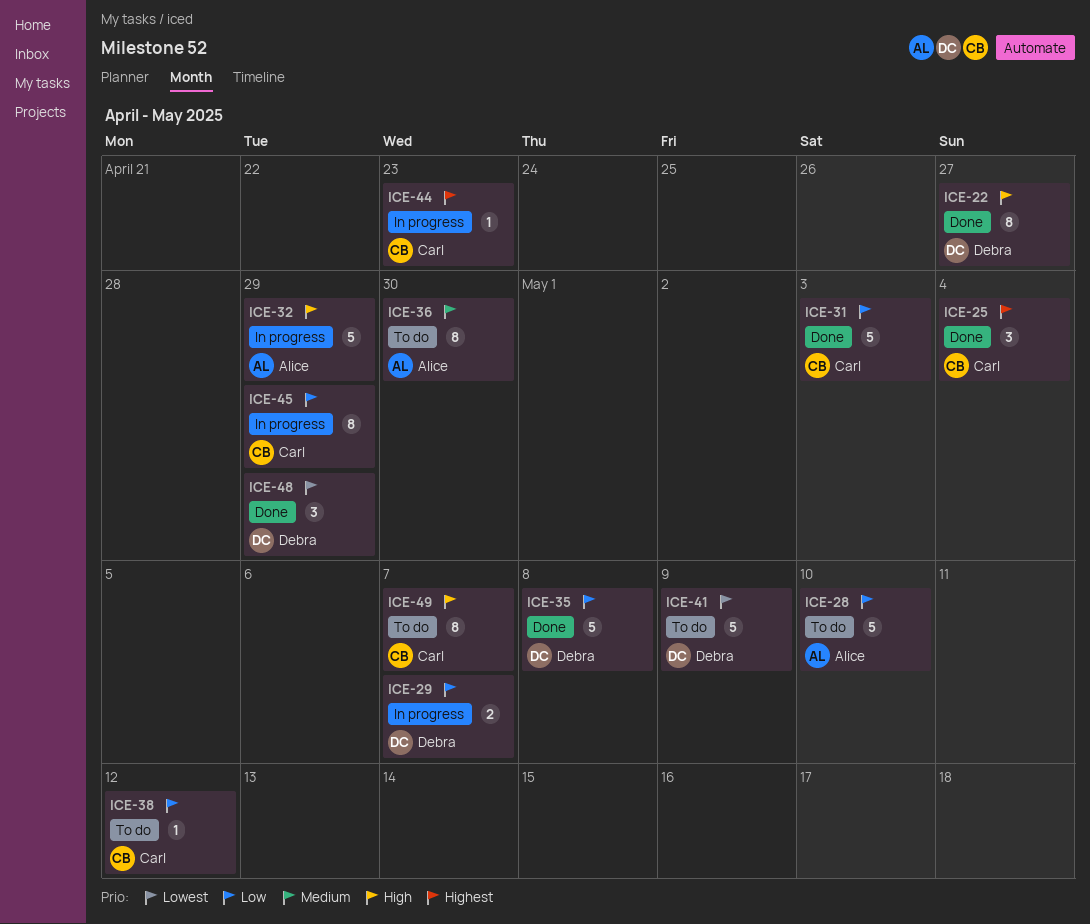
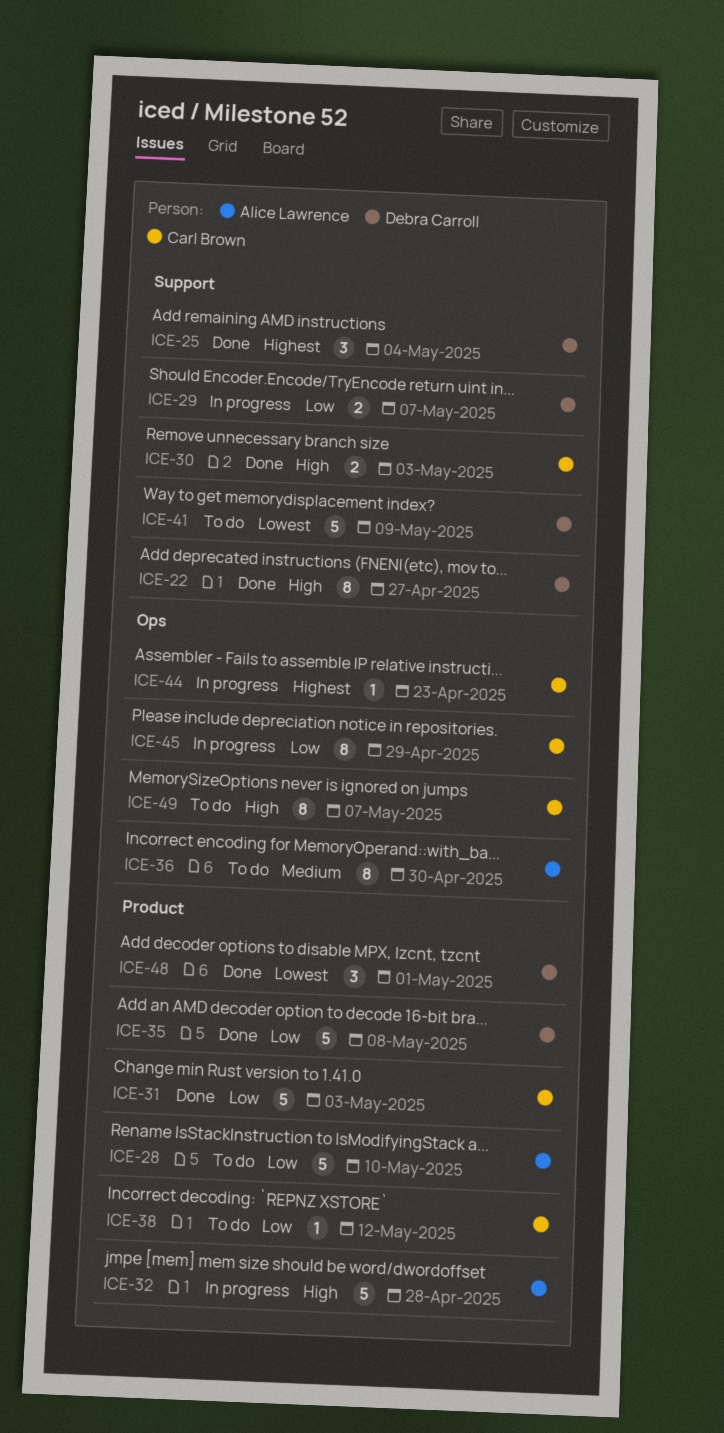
ICE-25, owner: Carl Brown -> Debra Carroll
ICE-30: none -> present
ICE-32, due: Apr 29 -> Apr 28
ICE-48, due: Apr 29 -> May 1

